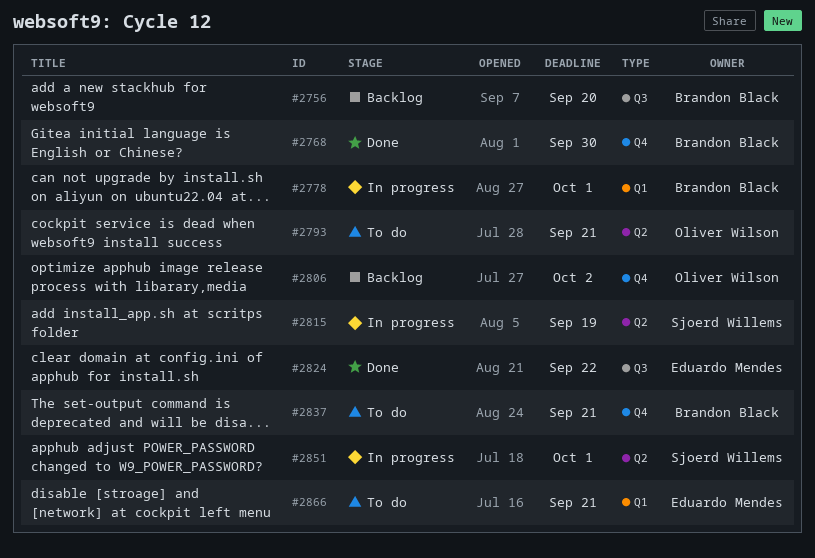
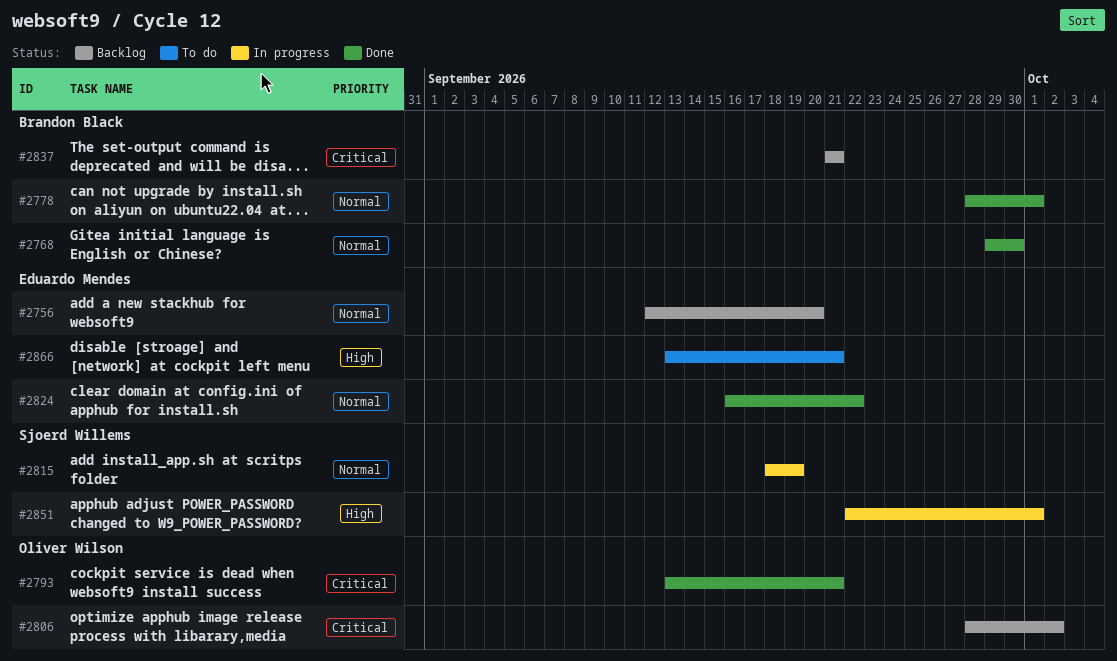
#2756, owner: Brandon Black -> Eduardo Mendes
#2778, status: In progress -> Done
#2793, status: To do -> Done
#2837, status: To do -> Backlog

